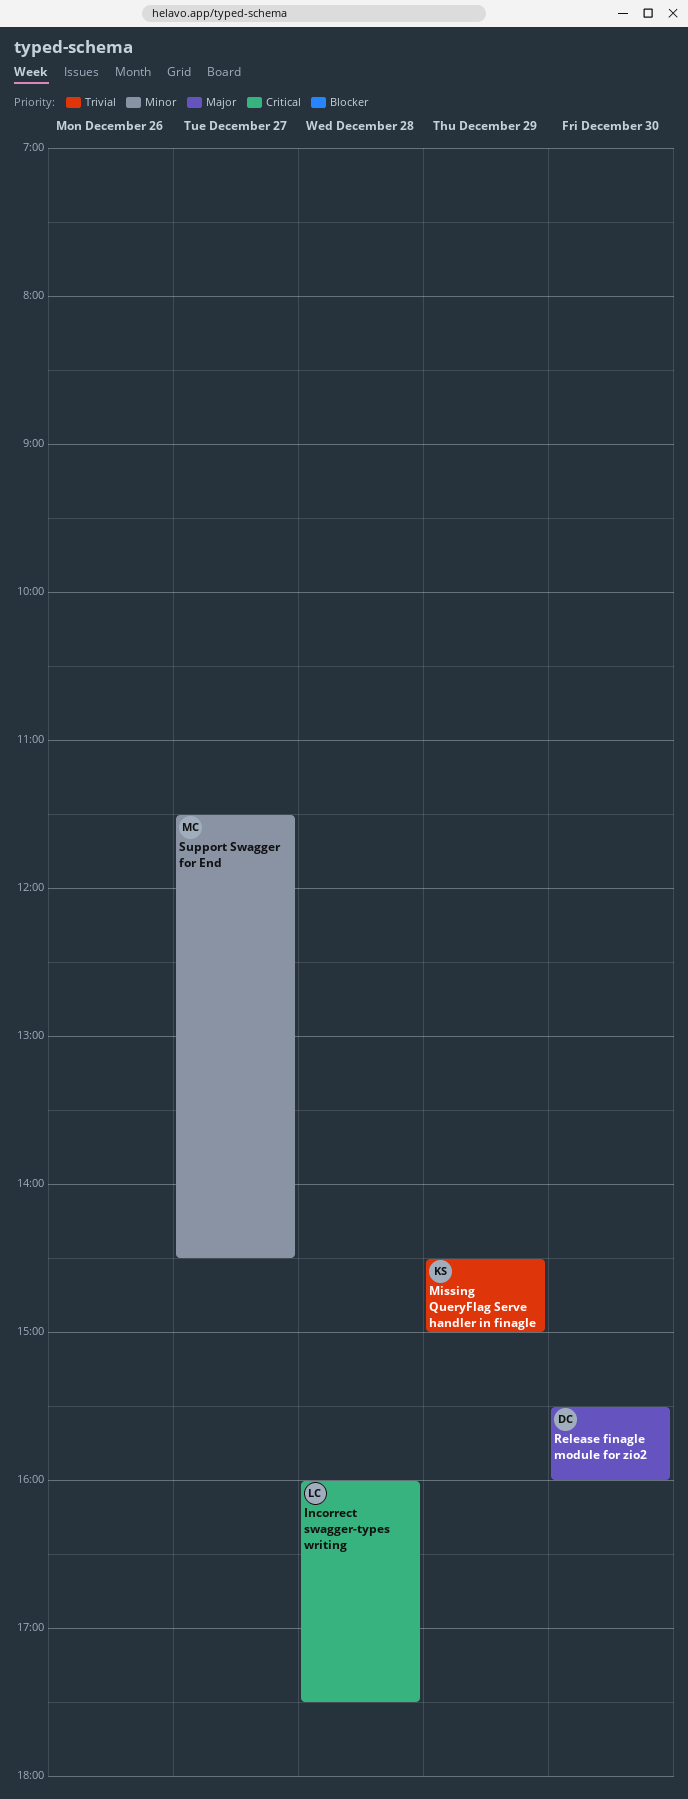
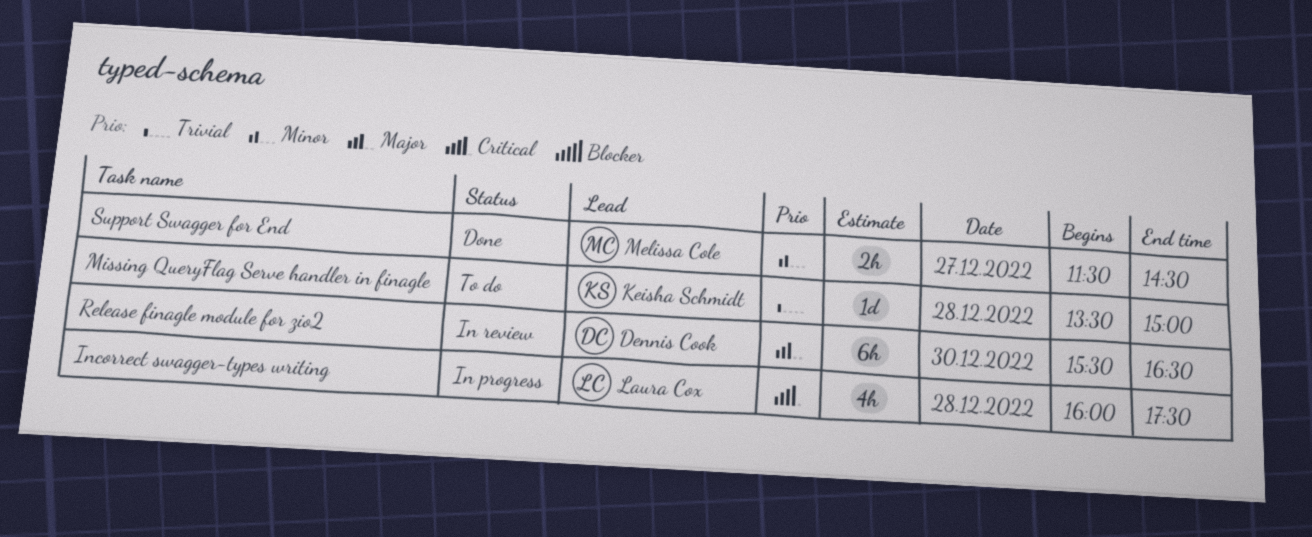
Missing QueryFlag Serve handler in finagle, day: Dec 29 -> Dec 28
Missing QueryFlag Serve handler in finagle, begins: 14:30 -> 13:30
Release finagle module for zio2, ends: 16:00 -> 16:30

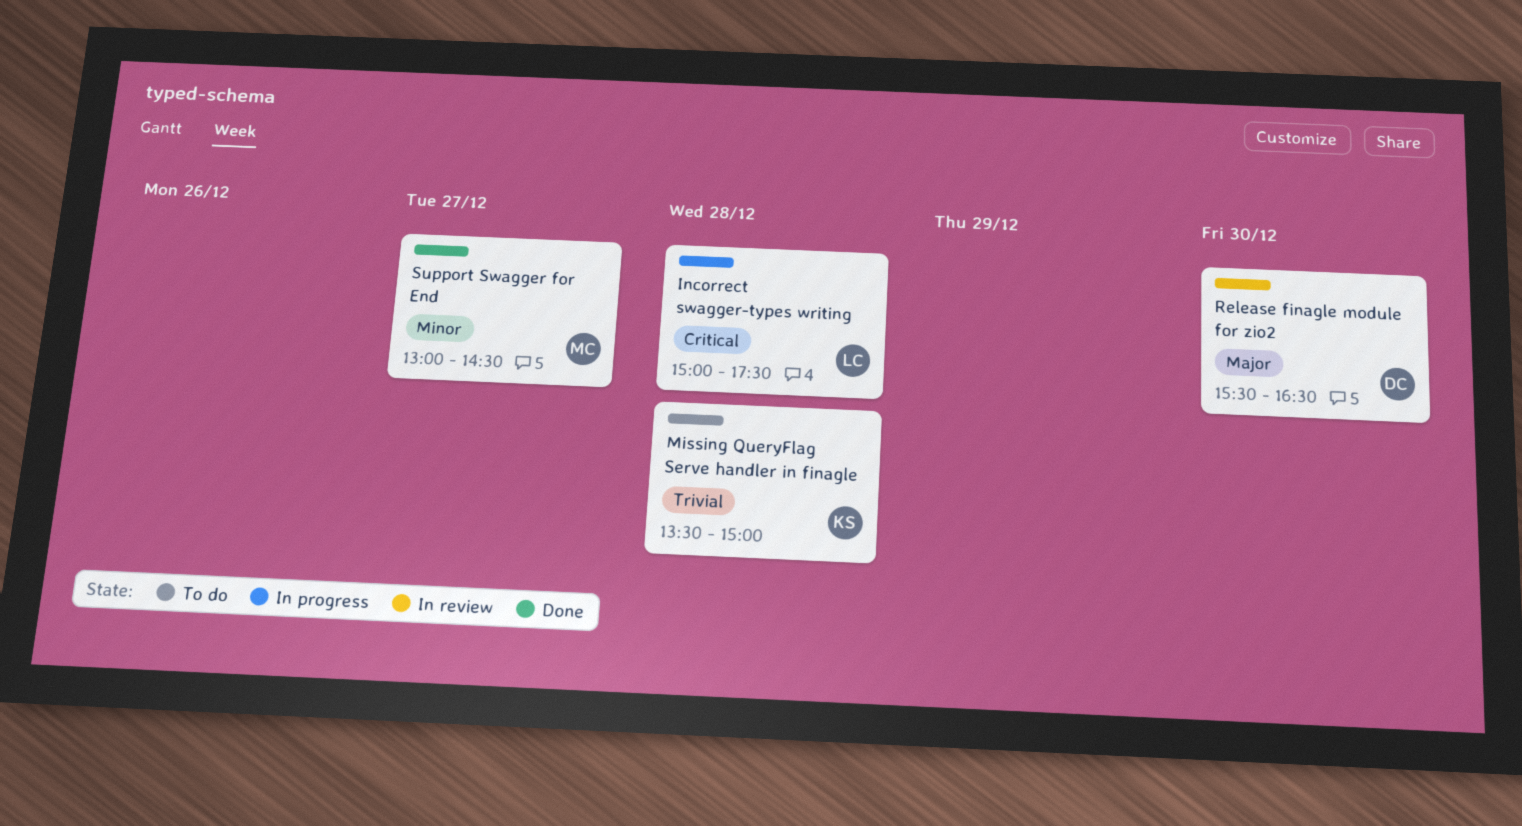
Incorrect swagger-types writing, begins: 16:00 -> 15:00
Support Swagger for End, begins: 11:30 -> 13:00

